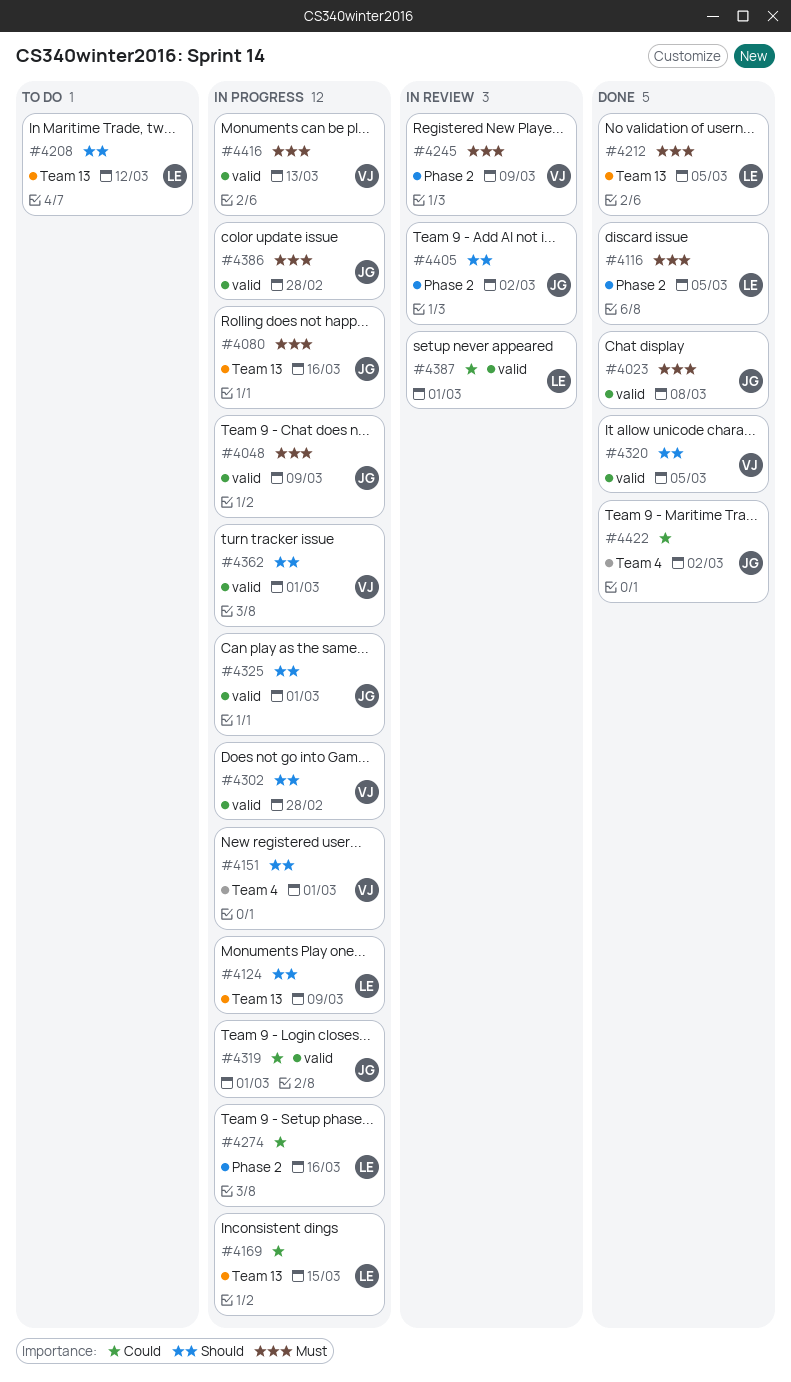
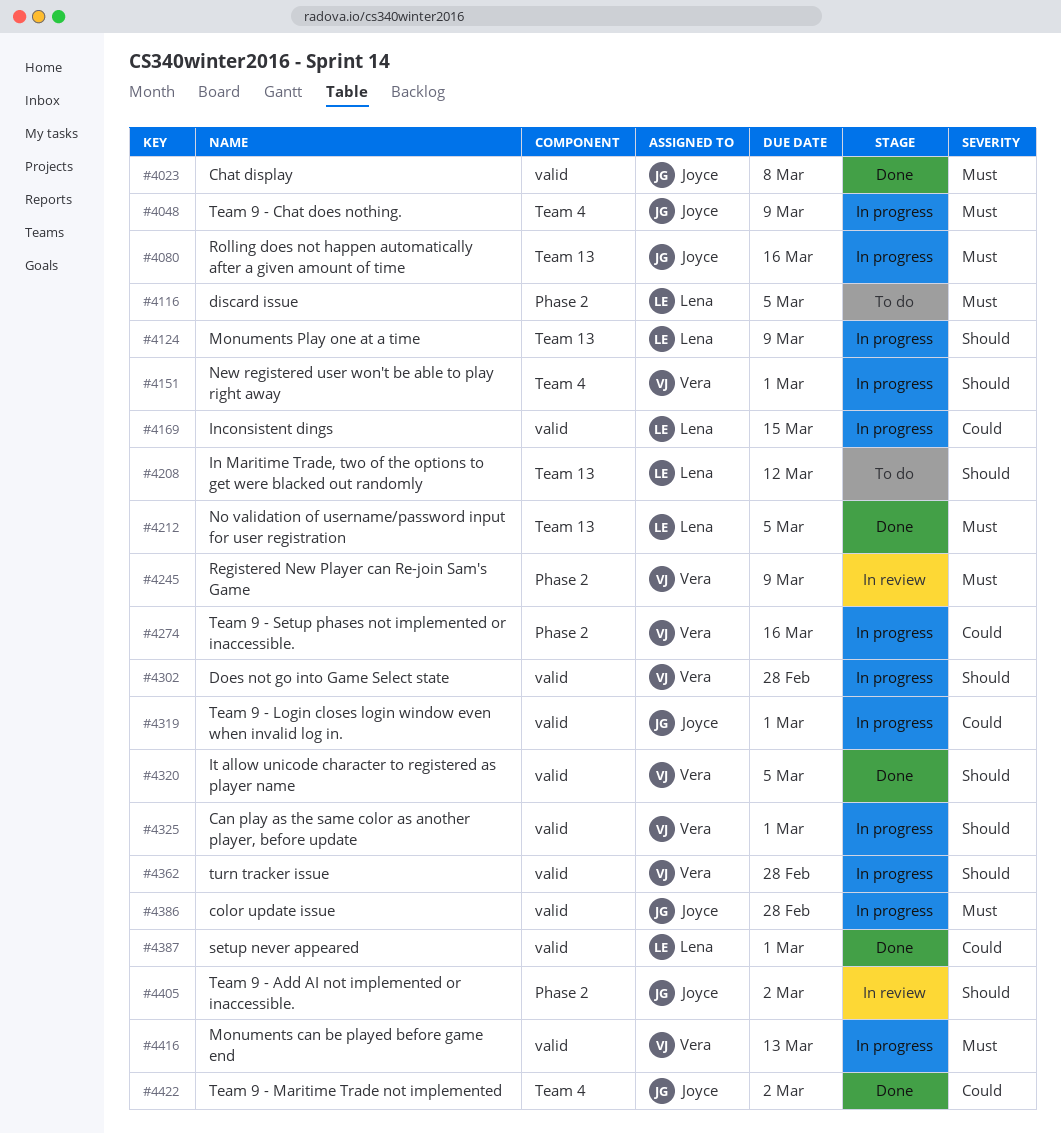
#4048, label: valid -> Team 4
#4116, status: Done -> To do
#4169, label: Team 13 -> valid
#4274, owner: Lena -> Vera
#4325, owner: Joyce -> Vera
#4362, due: Mar 1 -> Feb 28
#4387, status: In review -> Done

